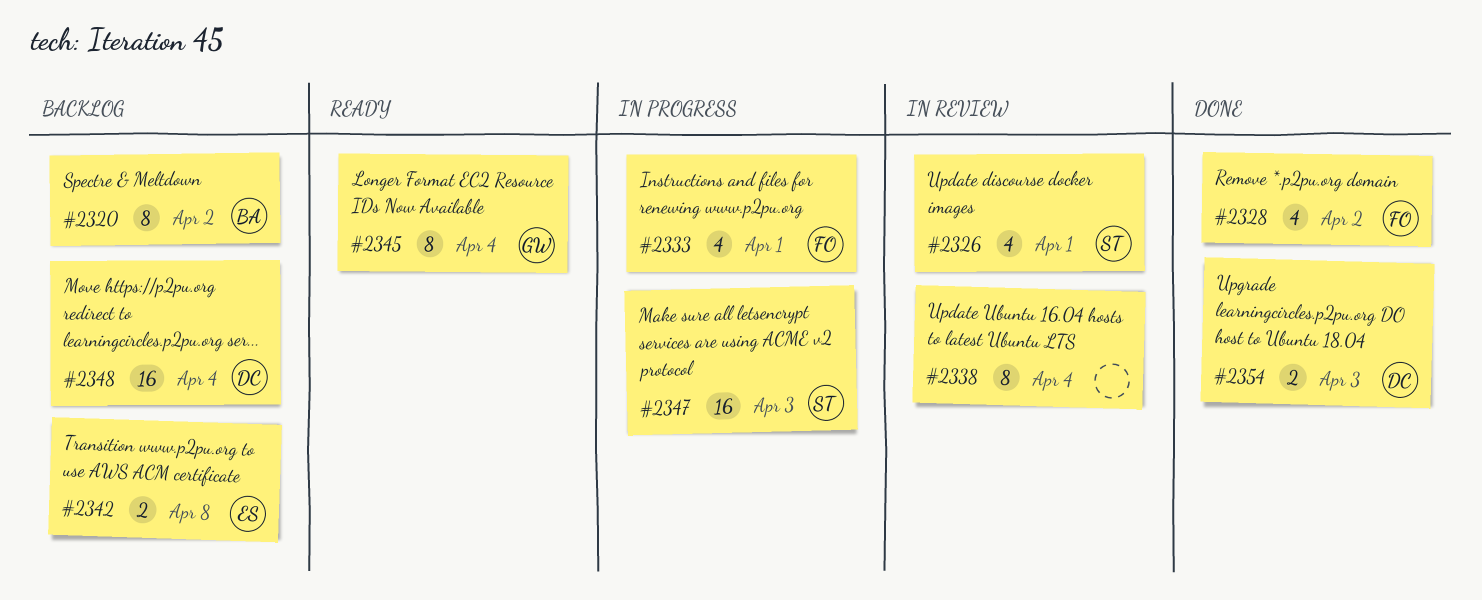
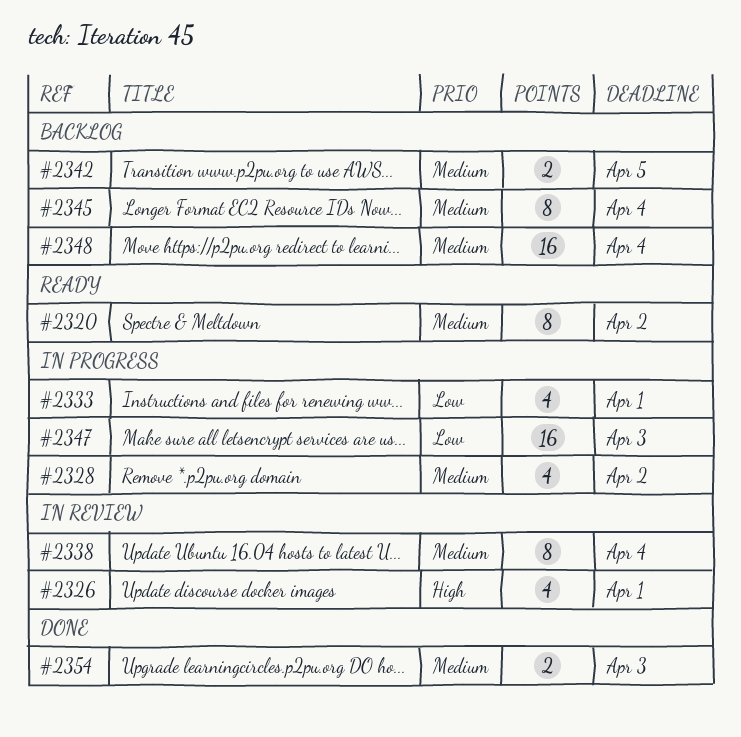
#2320, status: Backlog -> Ready
#2328, status: Done -> In progress
#2342, due: Apr 8 -> Apr 5
#2345, status: Ready -> Backlog

